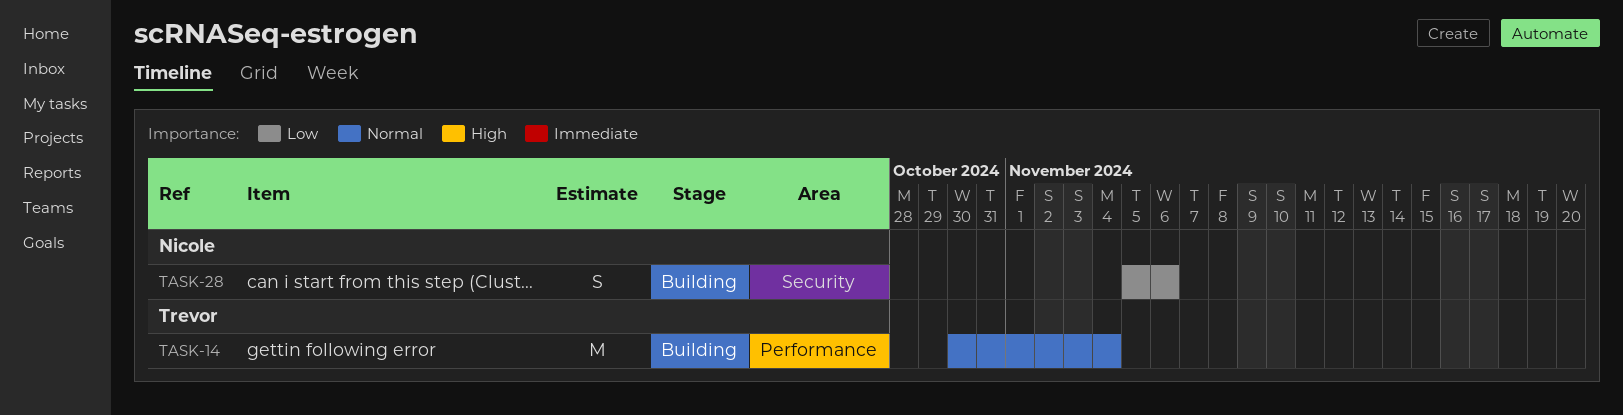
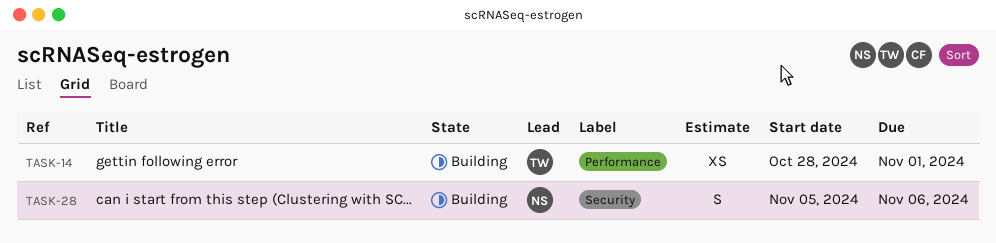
TASK-14, estimate: M -> XS
TASK-14, start: Oct 30 -> Oct 28
TASK-14, due: Nov 4 -> Nov 1

